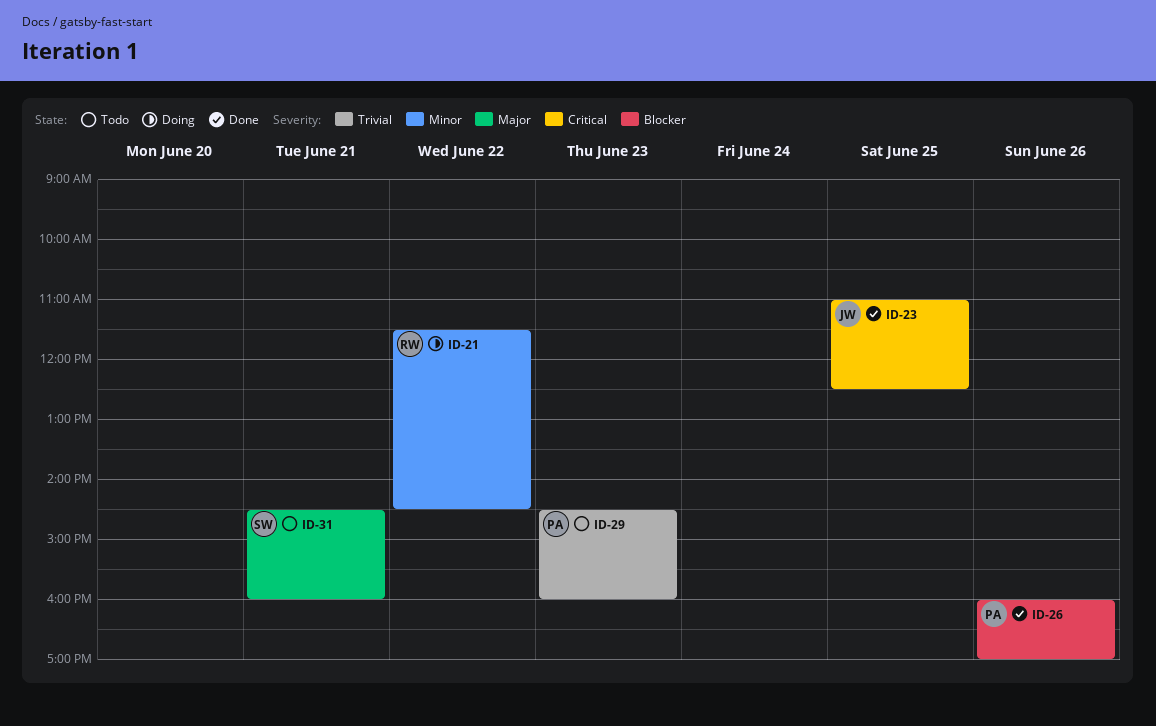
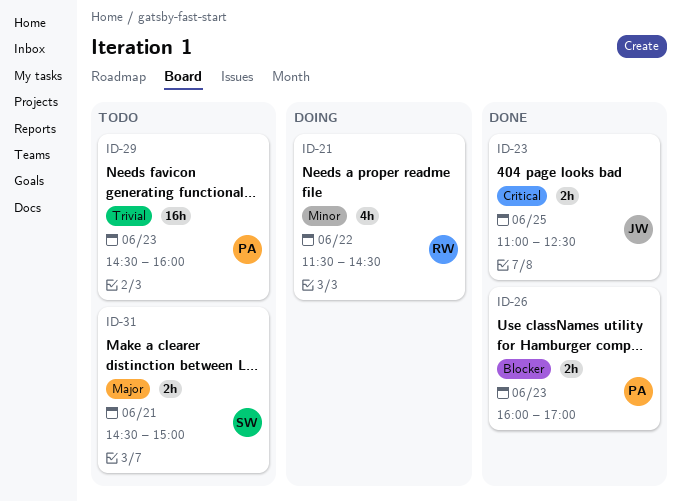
ID-26, day: Jun 26 -> Jun 23
ID-31, ends: 16:00 -> 15:00

